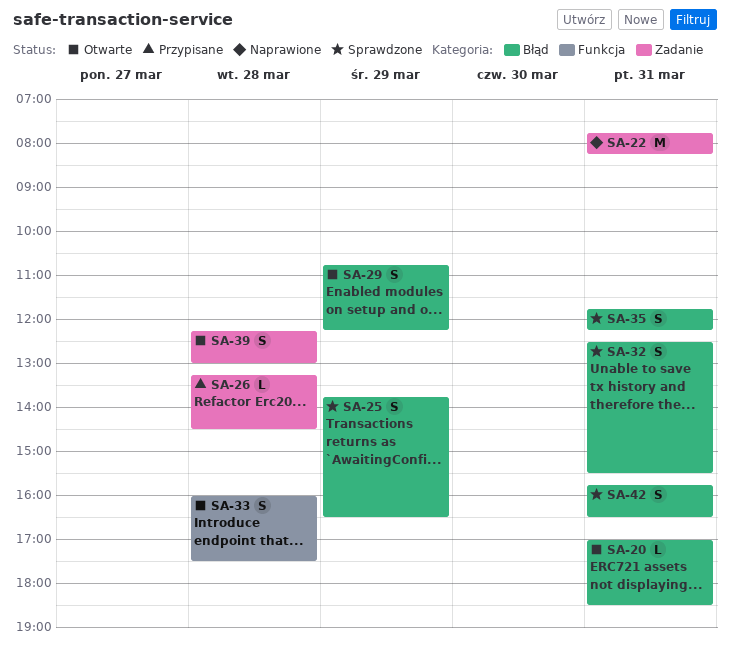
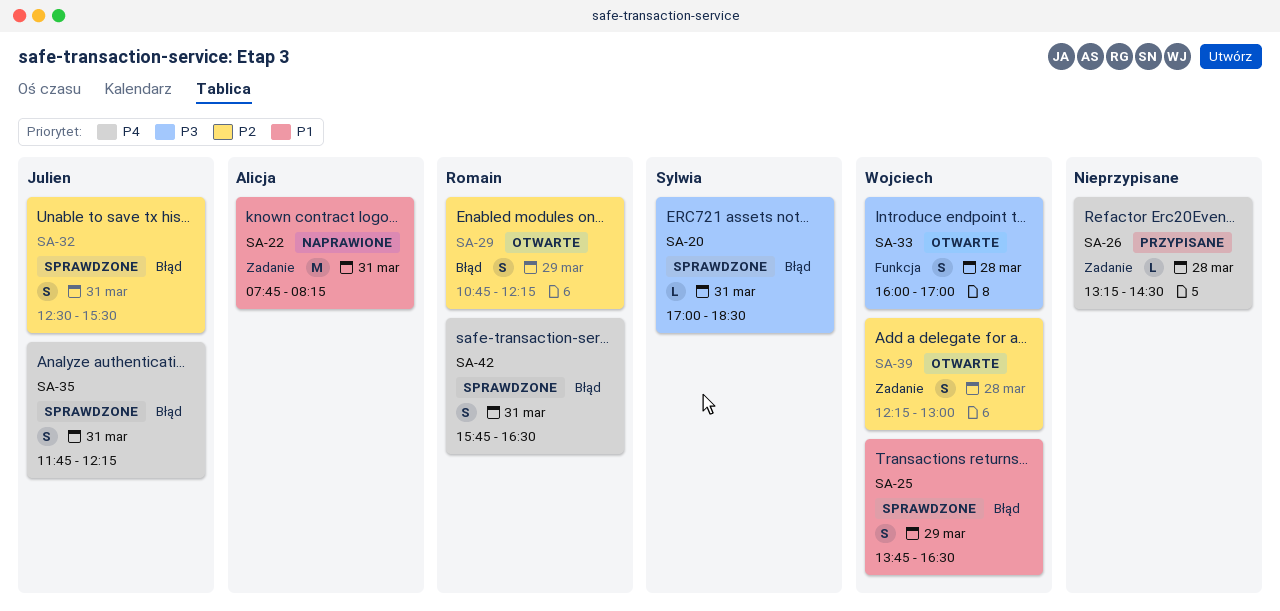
SA-20, status: Otwarte -> Sprawdzone
SA-33, ends: 17:30 -> 17:00

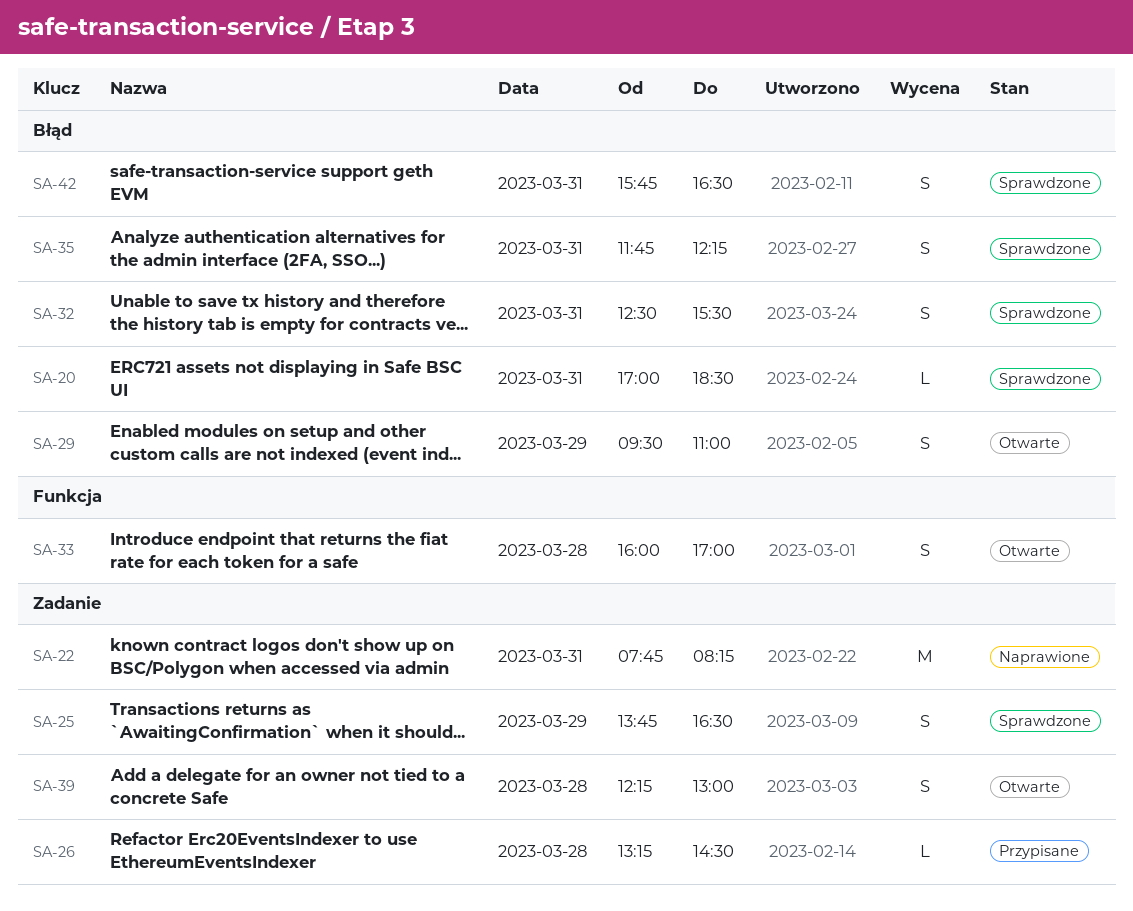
SA-25, label: Błąd -> Zadanie
SA-29, begins: 10:45 -> 09:30
SA-29, ends: 12:15 -> 11:00

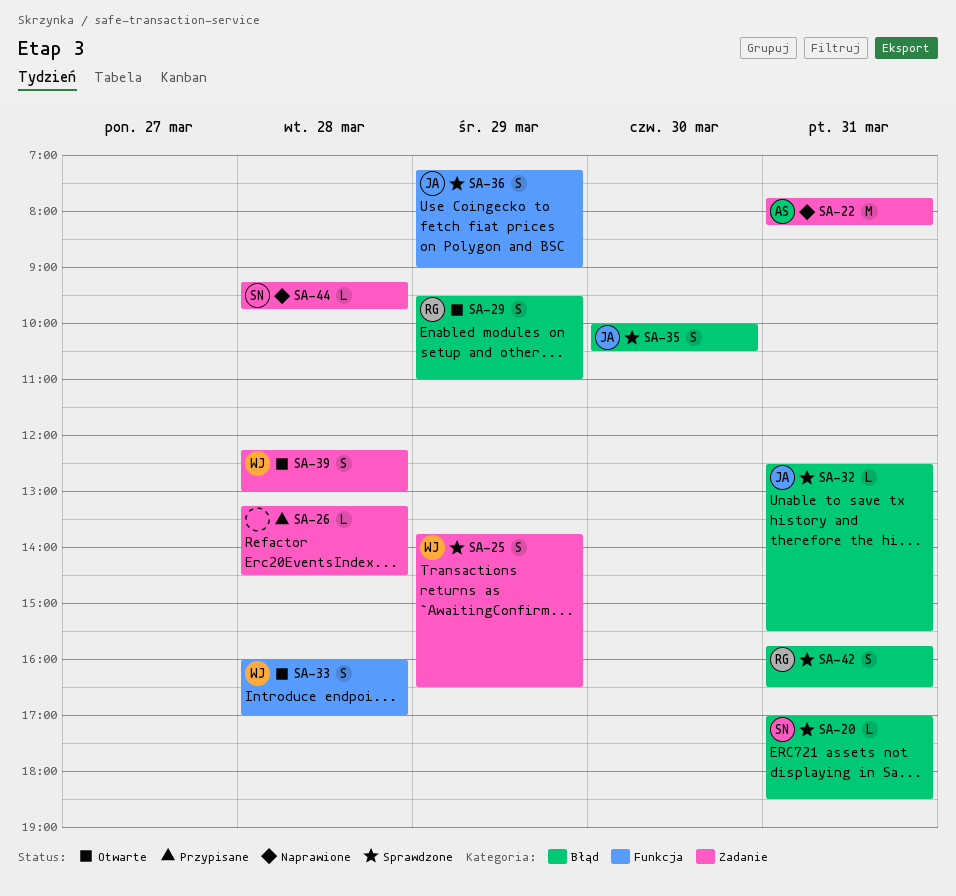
SA-32, estimate: S -> L
SA-35, day: Mar 31 -> Mar 30
SA-35, begins: 11:45 -> 10:00
SA-35, ends: 12:15 -> 10:30
SA-36: none -> present
SA-44: none -> present

